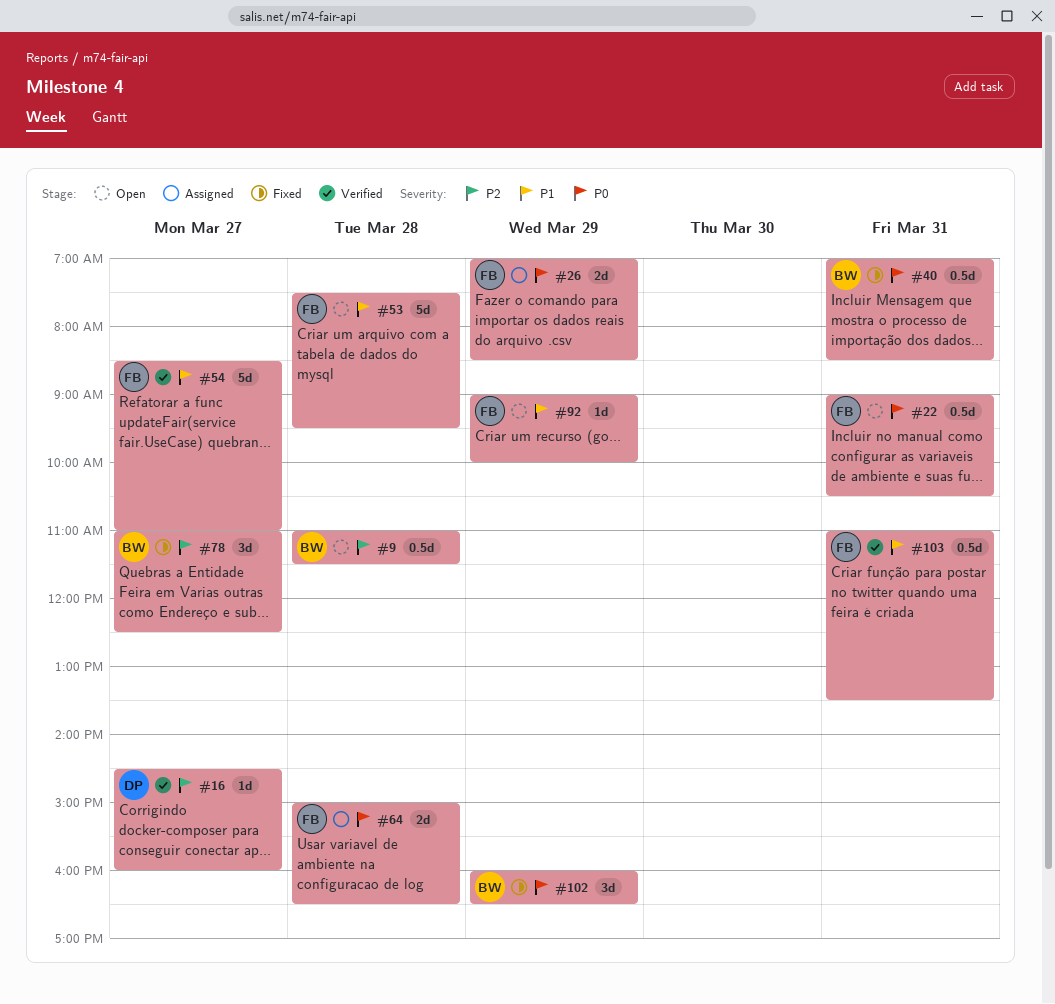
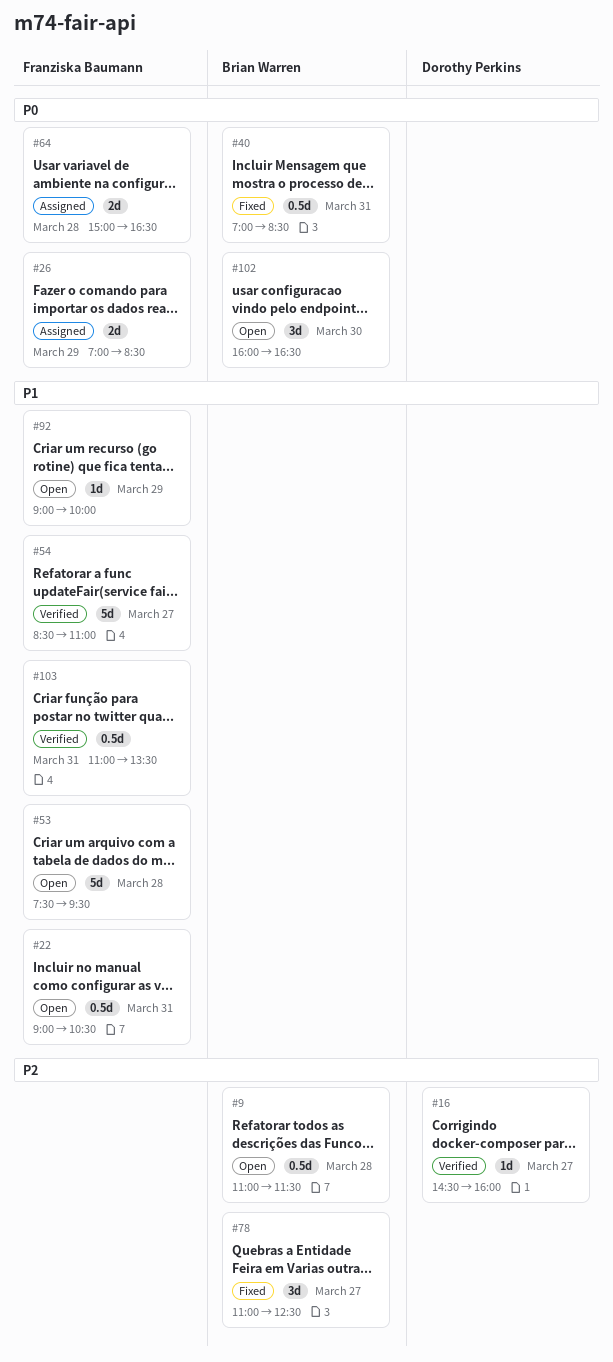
#22, priority: P0 -> P1
#102, status: Fixed -> Open
#102, day: Mar 29 -> Mar 30

